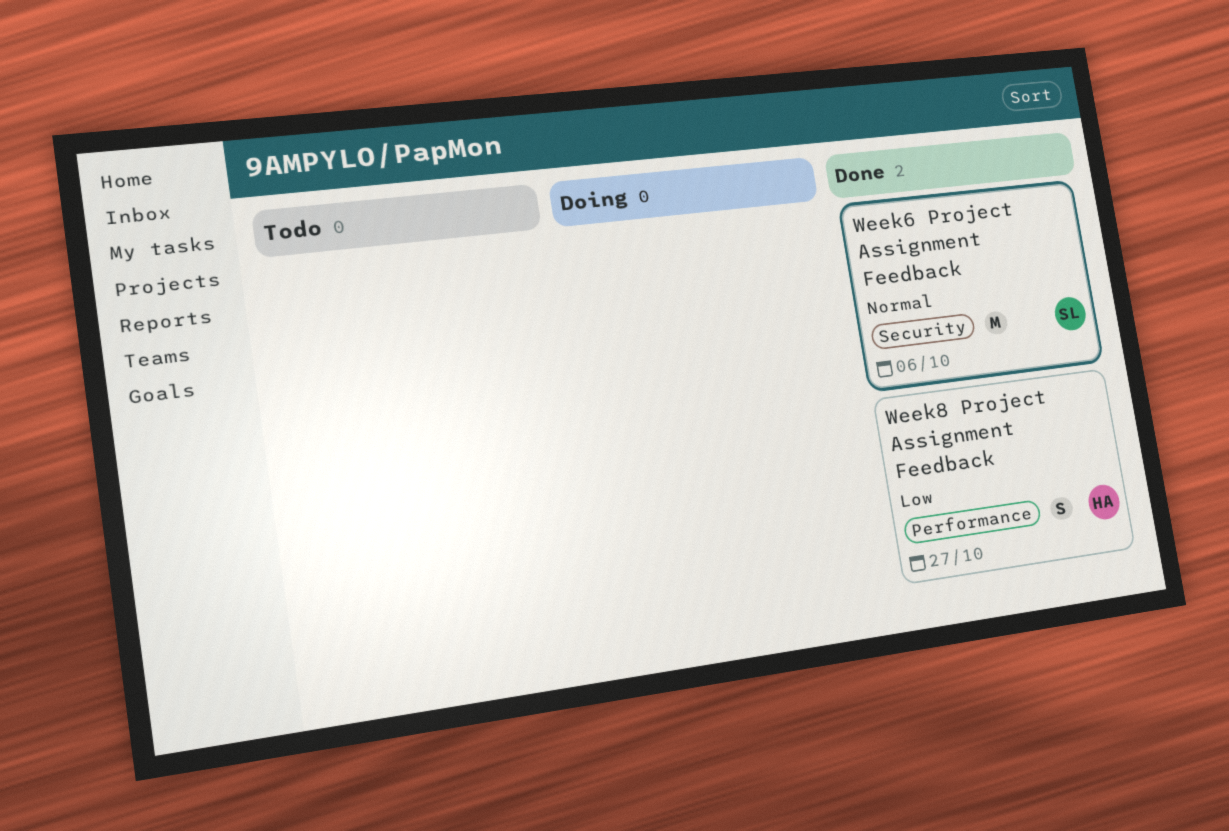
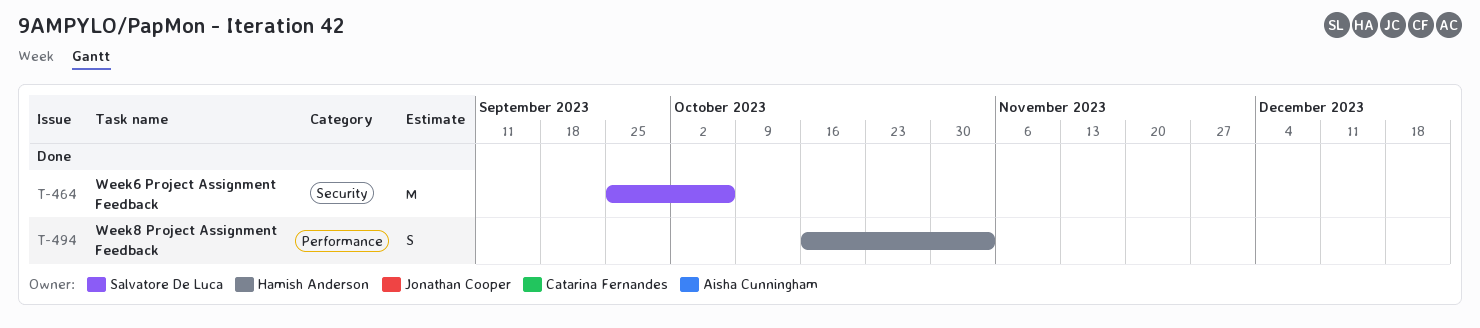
Week8 Project Assignment Feedback, due: Oct 27 -> Nov 3

